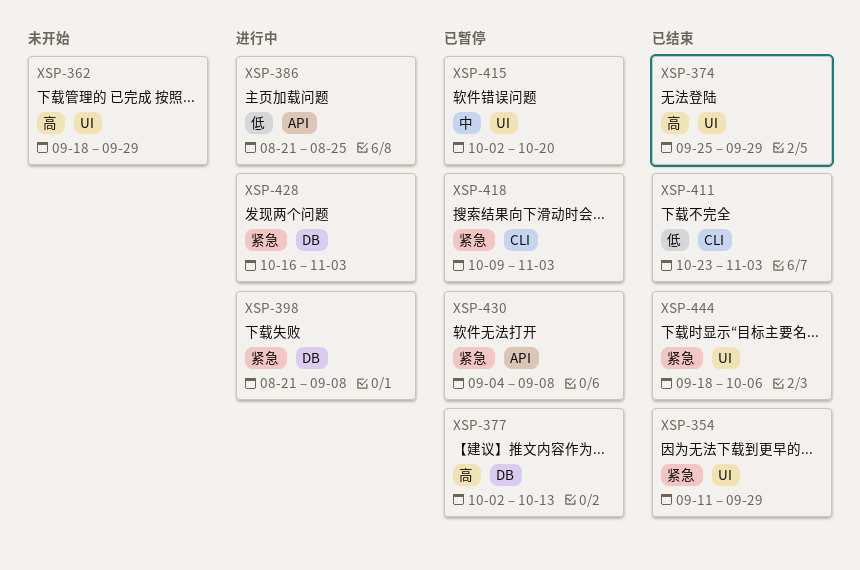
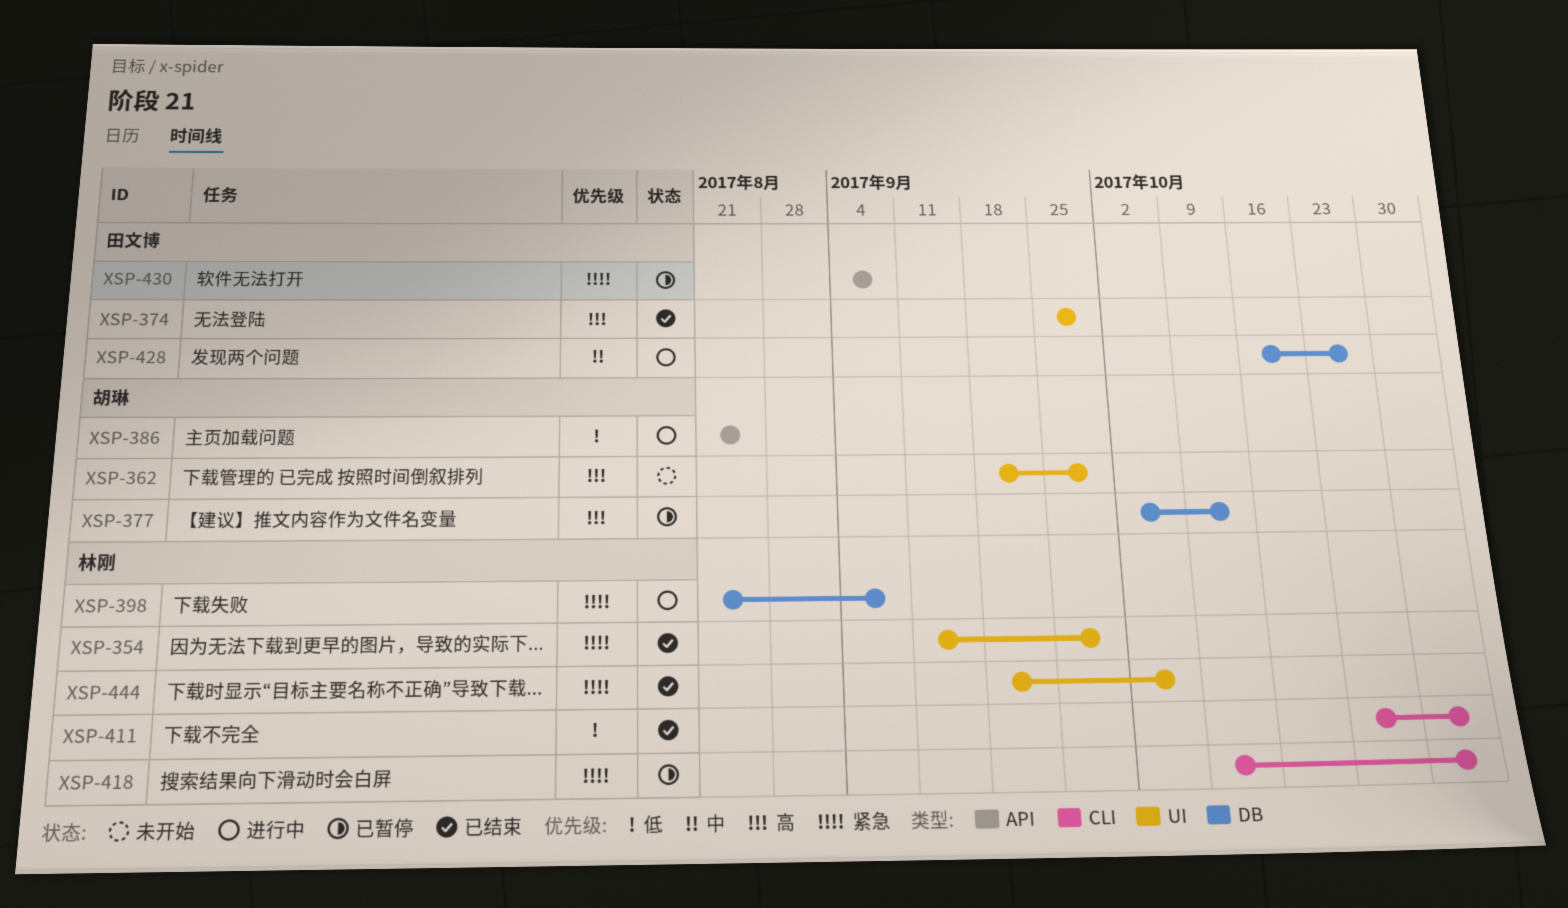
XSP-415: present -> none
XSP-428, priority: 紧急 -> 中
XSP-428, due: Nov 3 -> Oct 27

